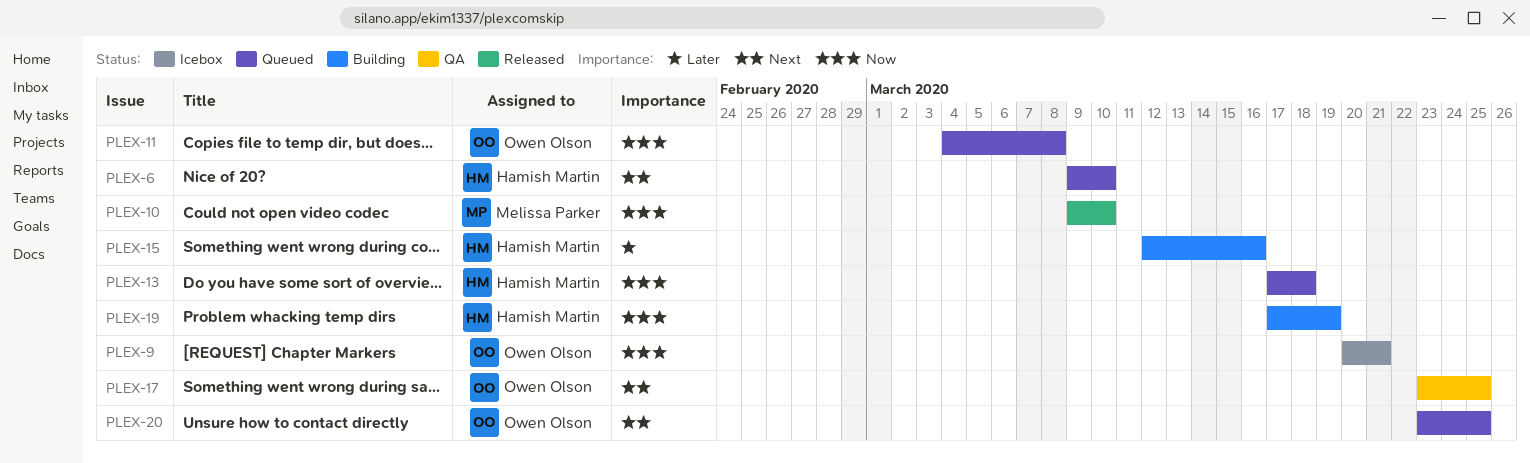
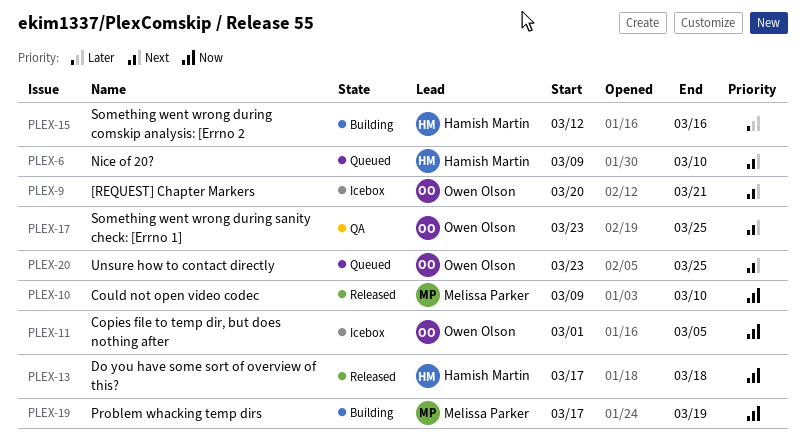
PLEX-9, priority: Now -> Next
PLEX-11, status: Queued -> Icebox
PLEX-11, start: Mar 4 -> Mar 1
PLEX-11, due: Mar 8 -> Mar 5
PLEX-13, status: Queued -> Released
PLEX-19, owner: Hamish Martin -> Melissa Parker

